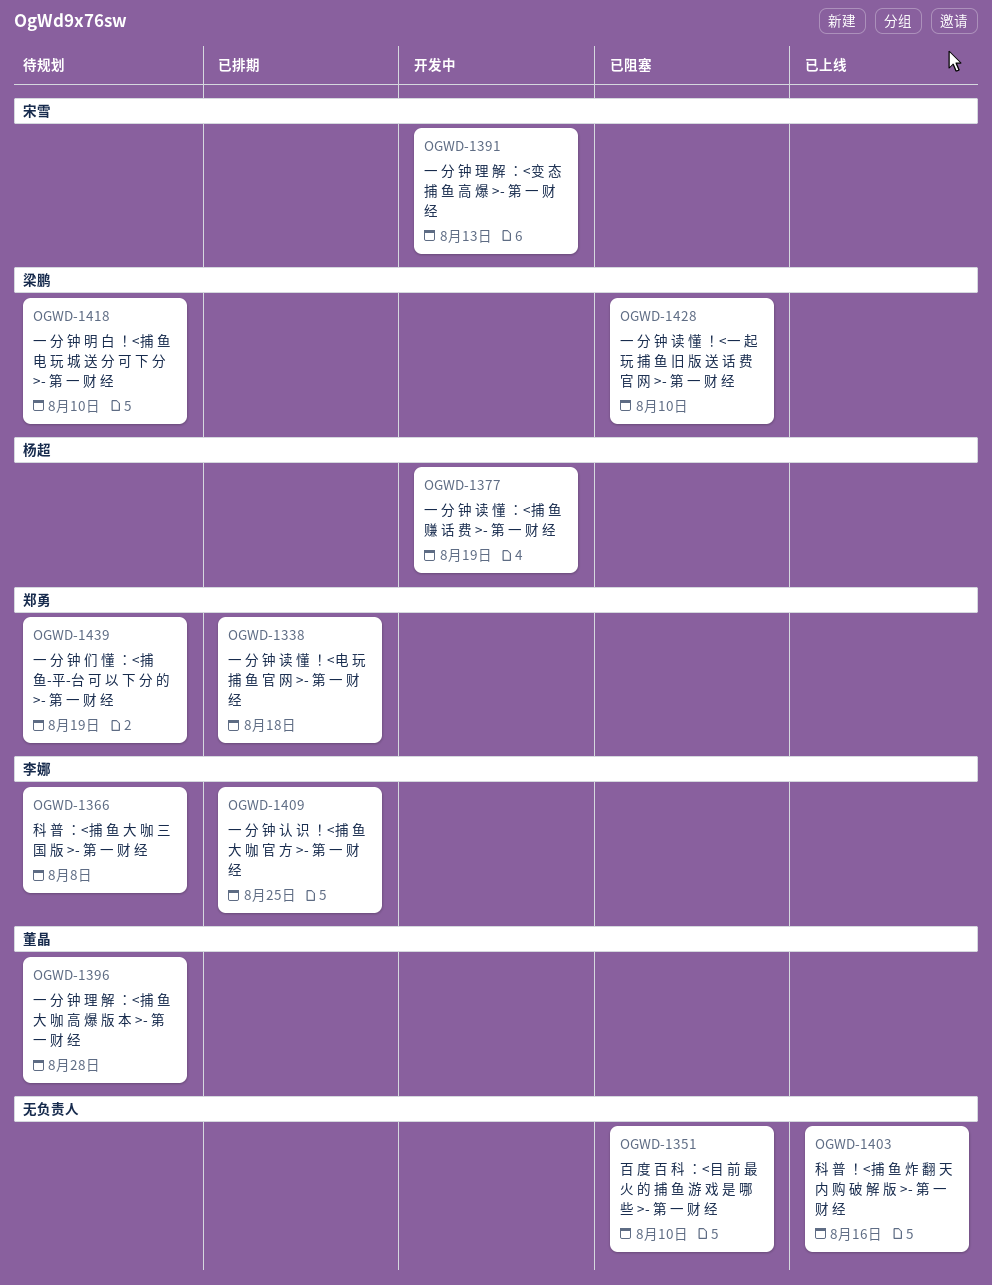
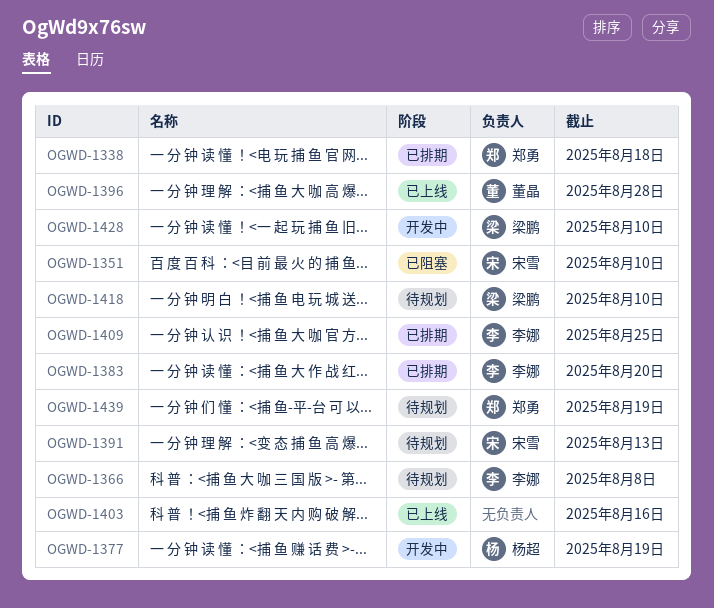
OGWD-1351, owner: none -> 宋雪
OGWD-1383: none -> present
OGWD-1391, status: 开发中 -> 待规划
OGWD-1396, status: 待规划 -> 已上线
OGWD-1428, status: 已阻塞 -> 开发中

